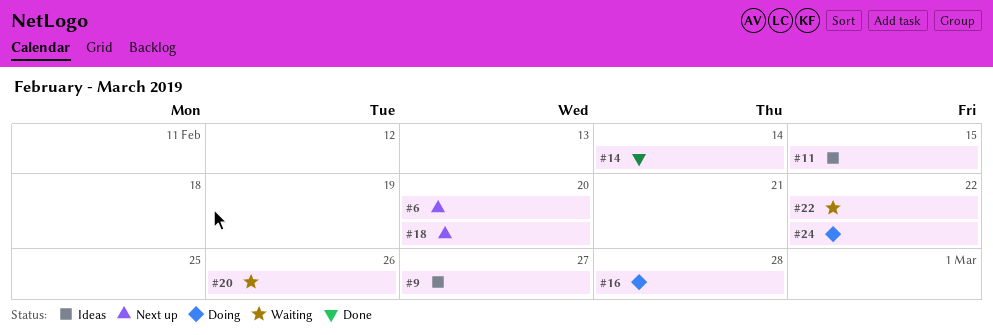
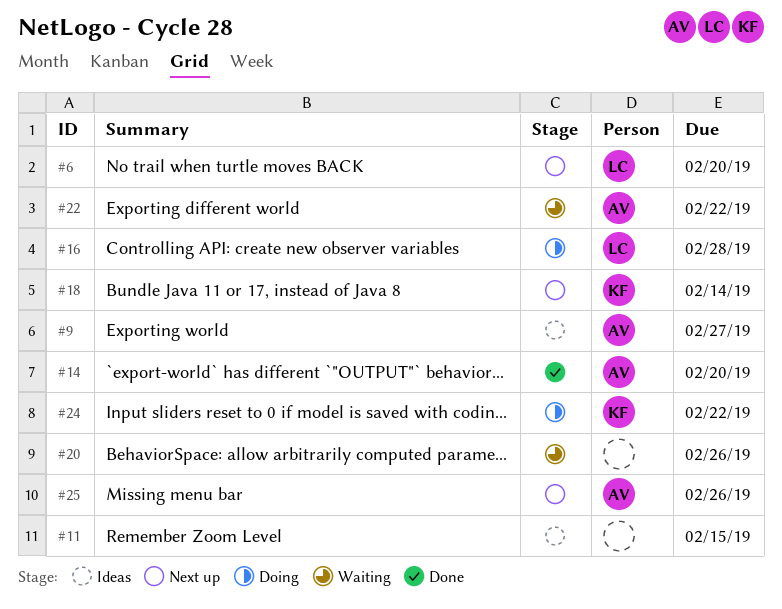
#14, due: Feb 14 -> Feb 20
#18, due: Feb 20 -> Feb 14
#25: none -> present

